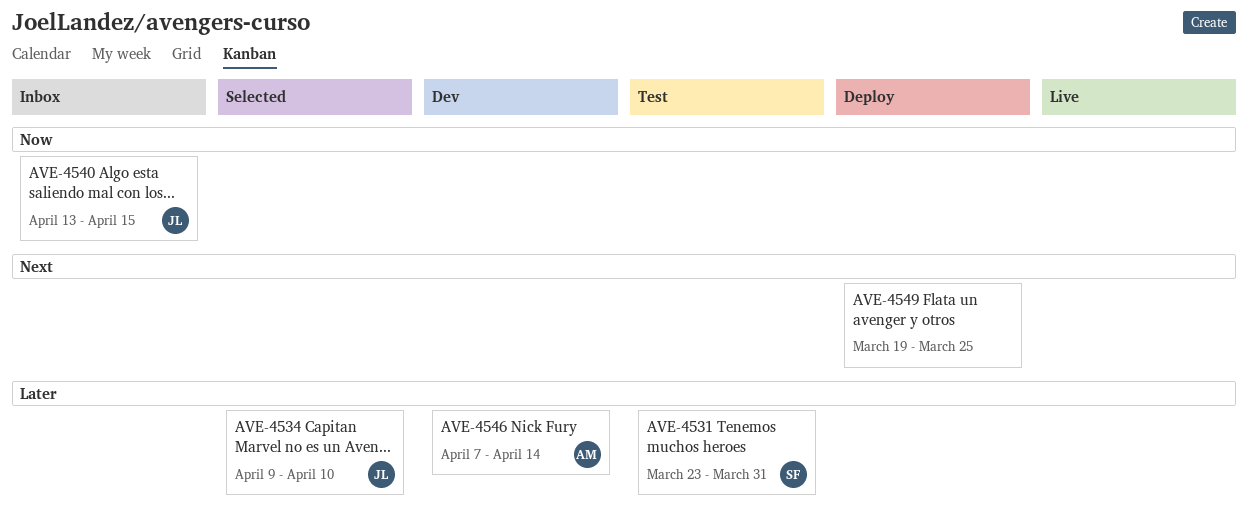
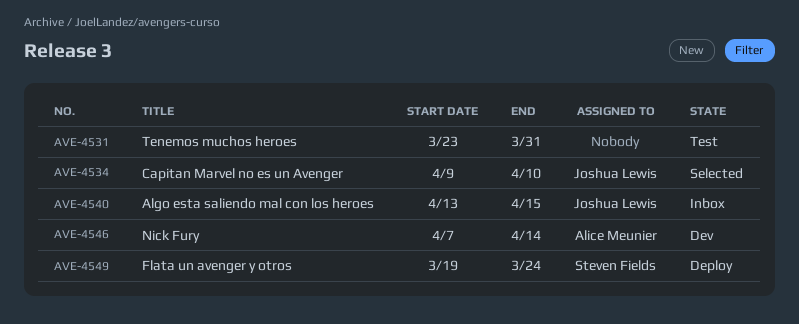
AVE-4531, owner: Steven Fields -> none
AVE-4549, owner: none -> Steven Fields
AVE-4549, due: Mar 25 -> Mar 24

